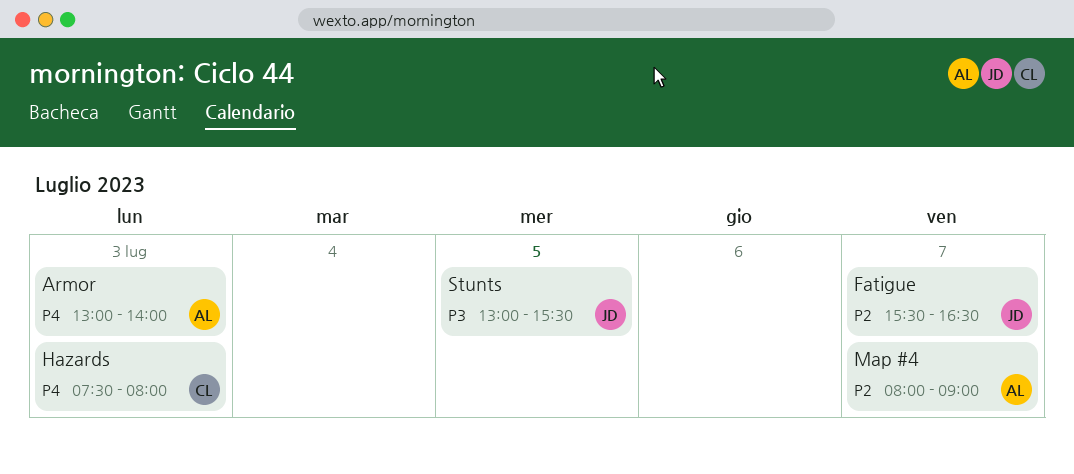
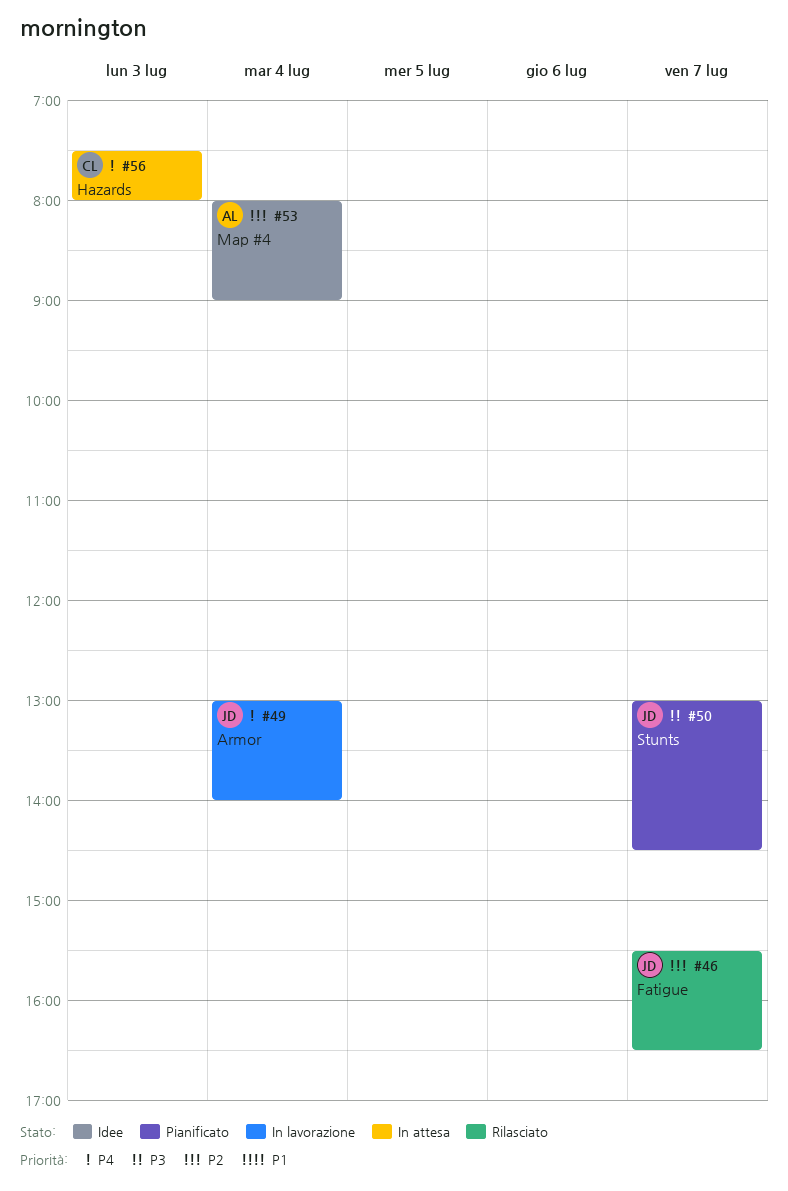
Armor, owner: AL -> JD
Armor, day: Jul 3 -> Jul 4
Map #4, day: Jul 7 -> Jul 4
Stunts, day: Jul 5 -> Jul 7
Stunts, ends: 15:30 -> 14:30

